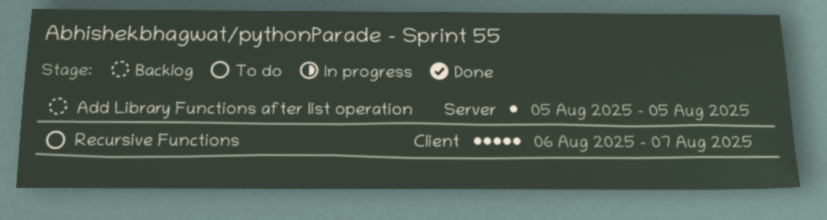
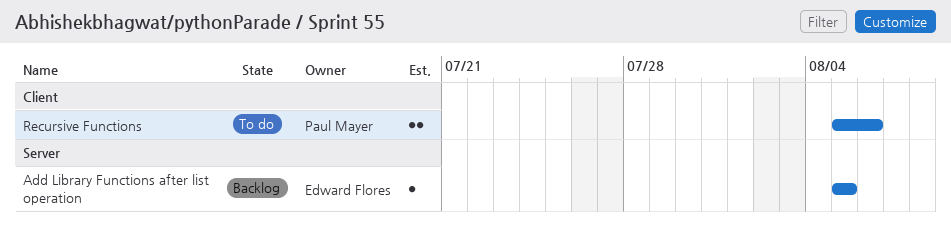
Recursive Functions, estimate: 5 -> 2
Recursive Functions, start: Aug 6 -> Aug 5
Recursive Functions, due: Aug 7 -> Aug 6

